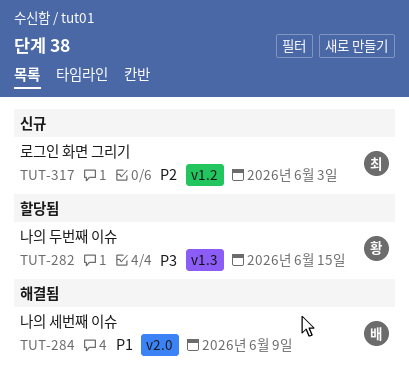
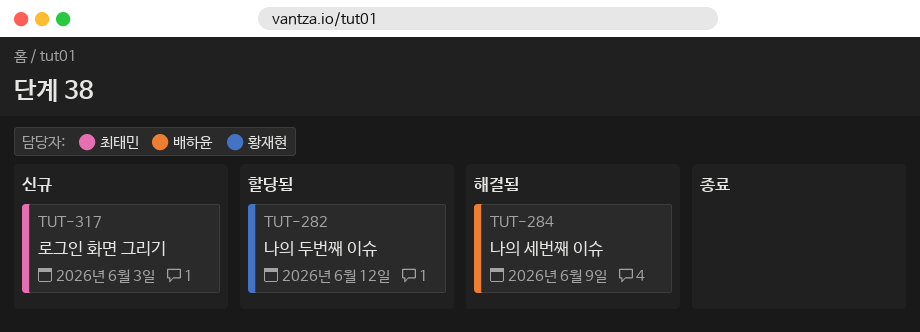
TUT-282, due: Jun 15 -> Jun 12

